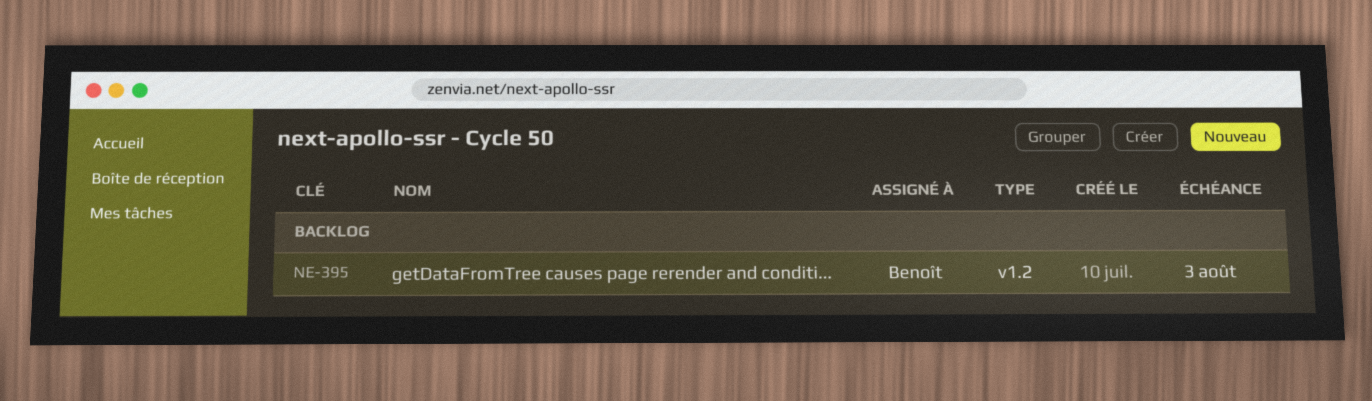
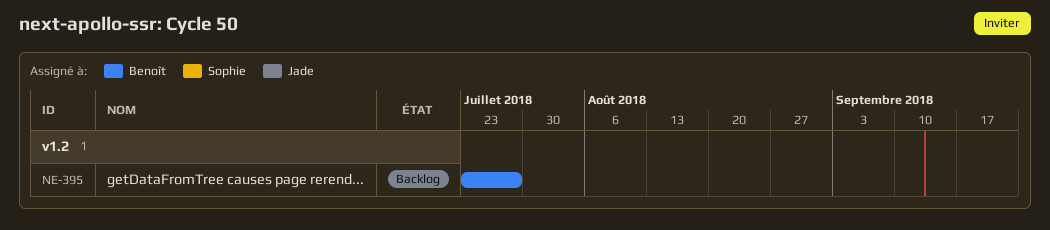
NE-395, due: Aug 3 -> Jul 27

